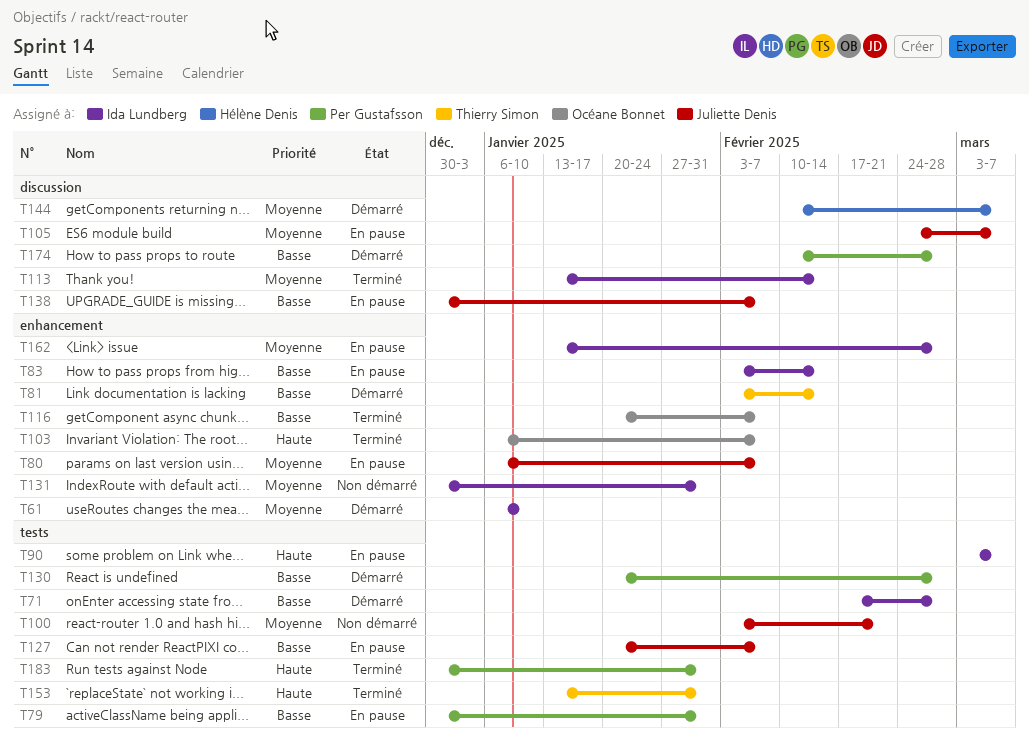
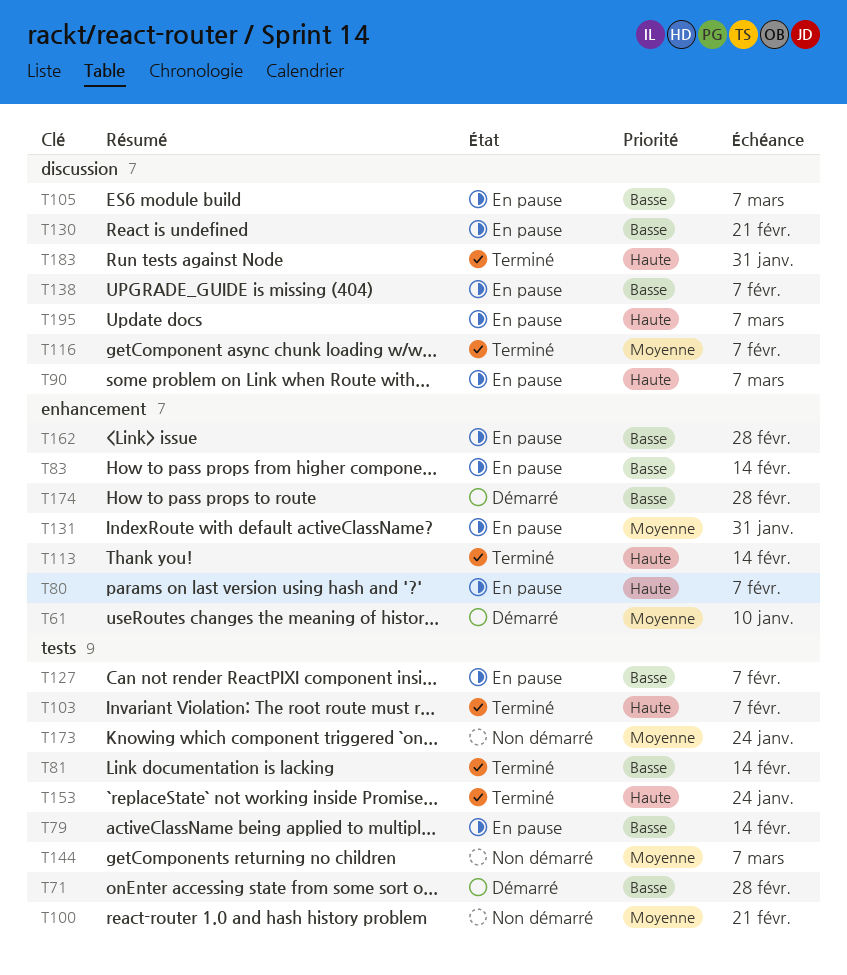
T79, due: Jan 31 -> Feb 14
T80, priority: Moyenne -> Haute
T81, status: Démarré -> Terminé
T81, label: enhancement -> tests
T90, label: tests -> discussion
T103, label: enhancement -> tests
T105, priority: Moyenne -> Basse
T113, priority: Moyenne -> Haute
T113, label: discussion -> enhancement
T116, priority: Basse -> Moyenne
T116, label: enhancement -> discussion
T130, status: Démarré -> En pause
T130, label: tests -> discussion
T130, due: Feb 28 -> Feb 21
T131, status: Non démarré -> En pause
T144, status: Démarré -> Non démarré
T144, label: discussion -> tests
T153, due: Jan 31 -> Jan 24
T162, priority: Moyenne -> Basse
T173: none -> present
T174, label: discussion -> enhancement
T183, label: tests -> discussion
T195: none -> present

